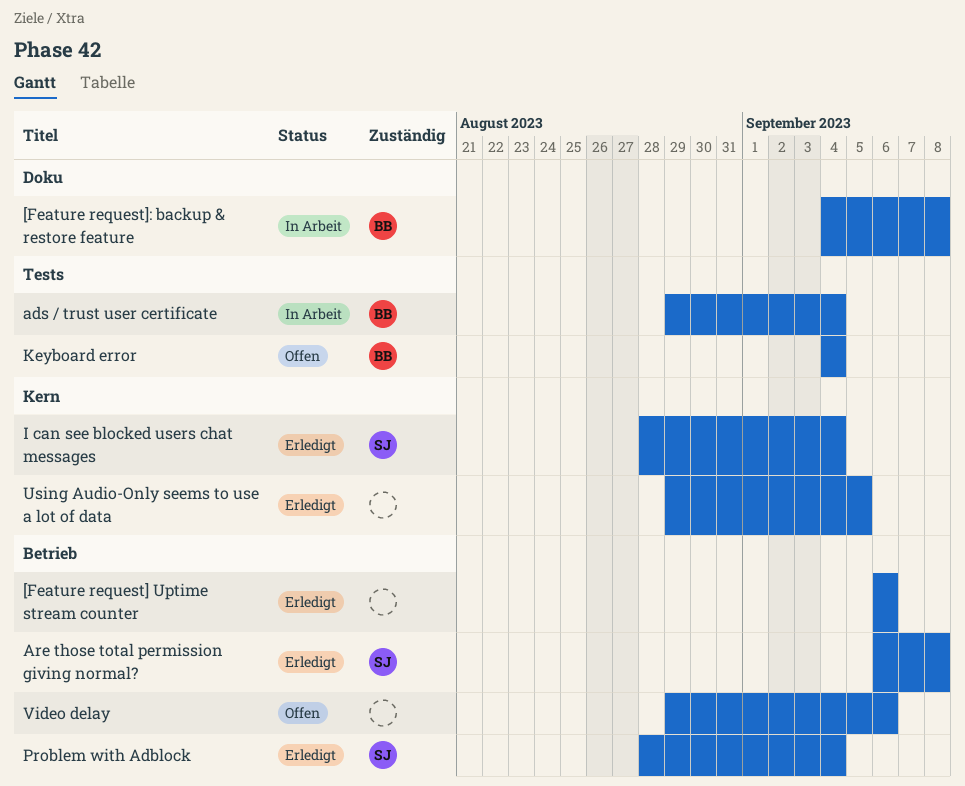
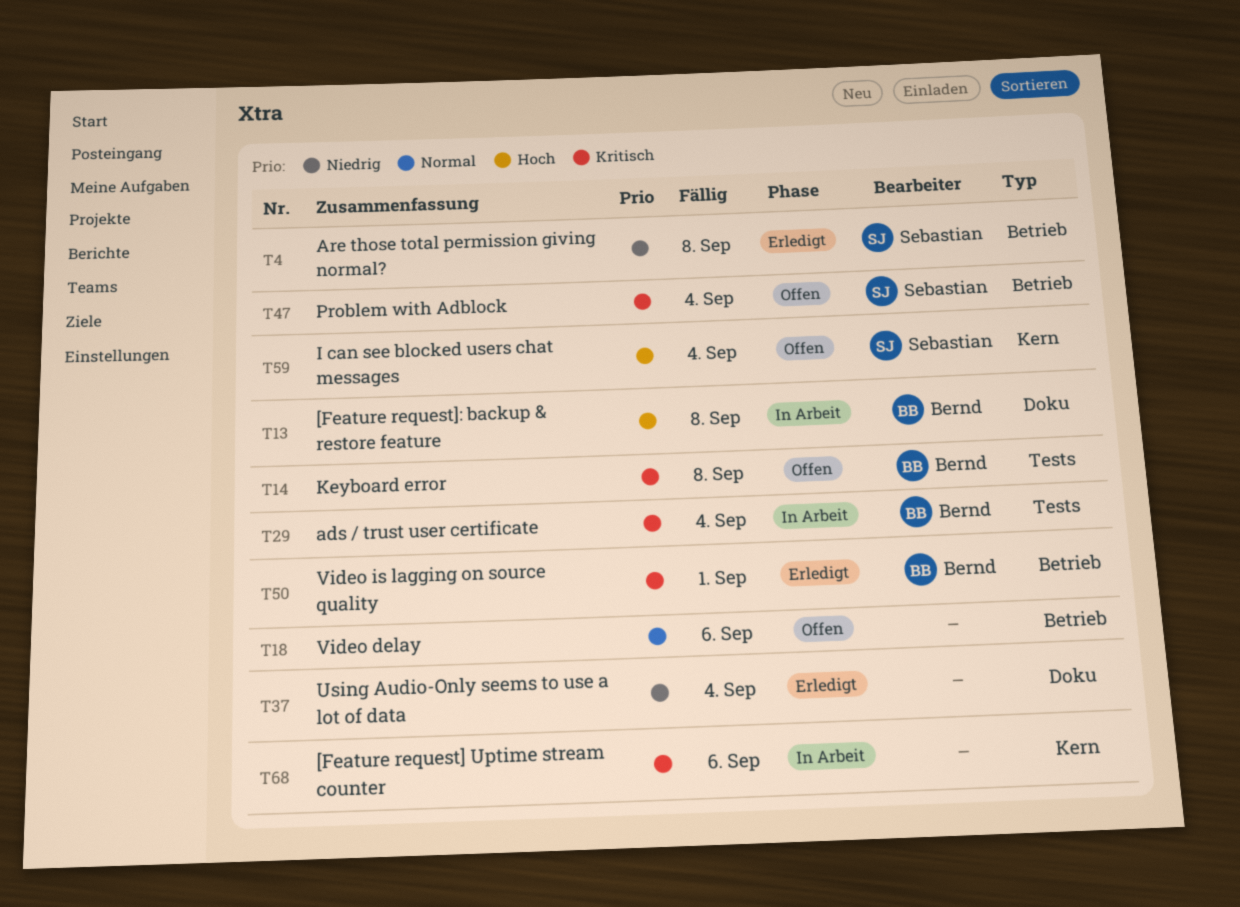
[Feature request] Uptime stream counter, status: Erledigt -> In Arbeit
[Feature request] Uptime stream counter, label: Betrieb -> Kern
I can see blocked users chat messages, status: Erledigt -> Offen
Keyboard error, due: Sep 4 -> Sep 8
Problem with Adblock, status: Erledigt -> Offen
Using Audio-Only seems to use a lot of data, label: Kern -> Doku
Using Audio-Only seems to use a lot of data, due: Sep 5 -> Sep 4
Video is lagging on source quality: none -> present

